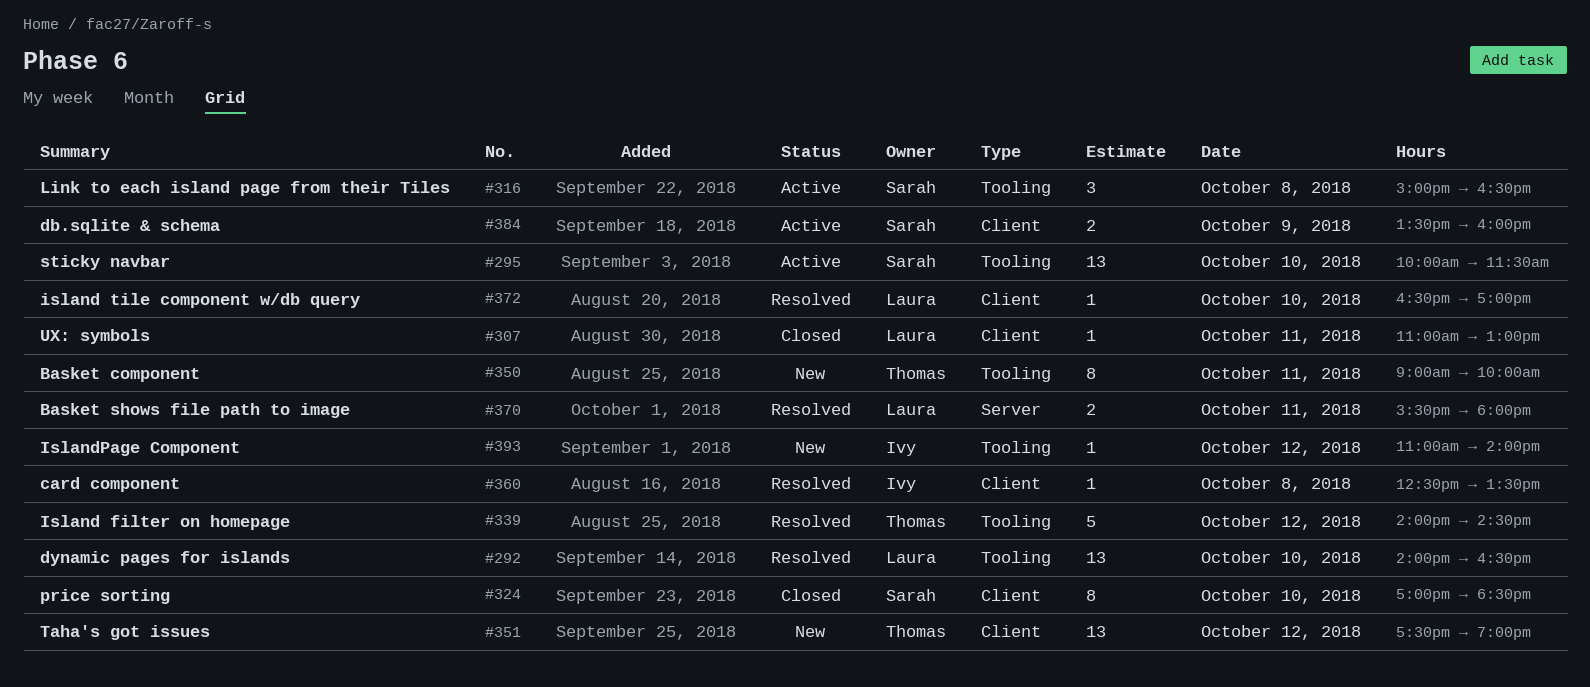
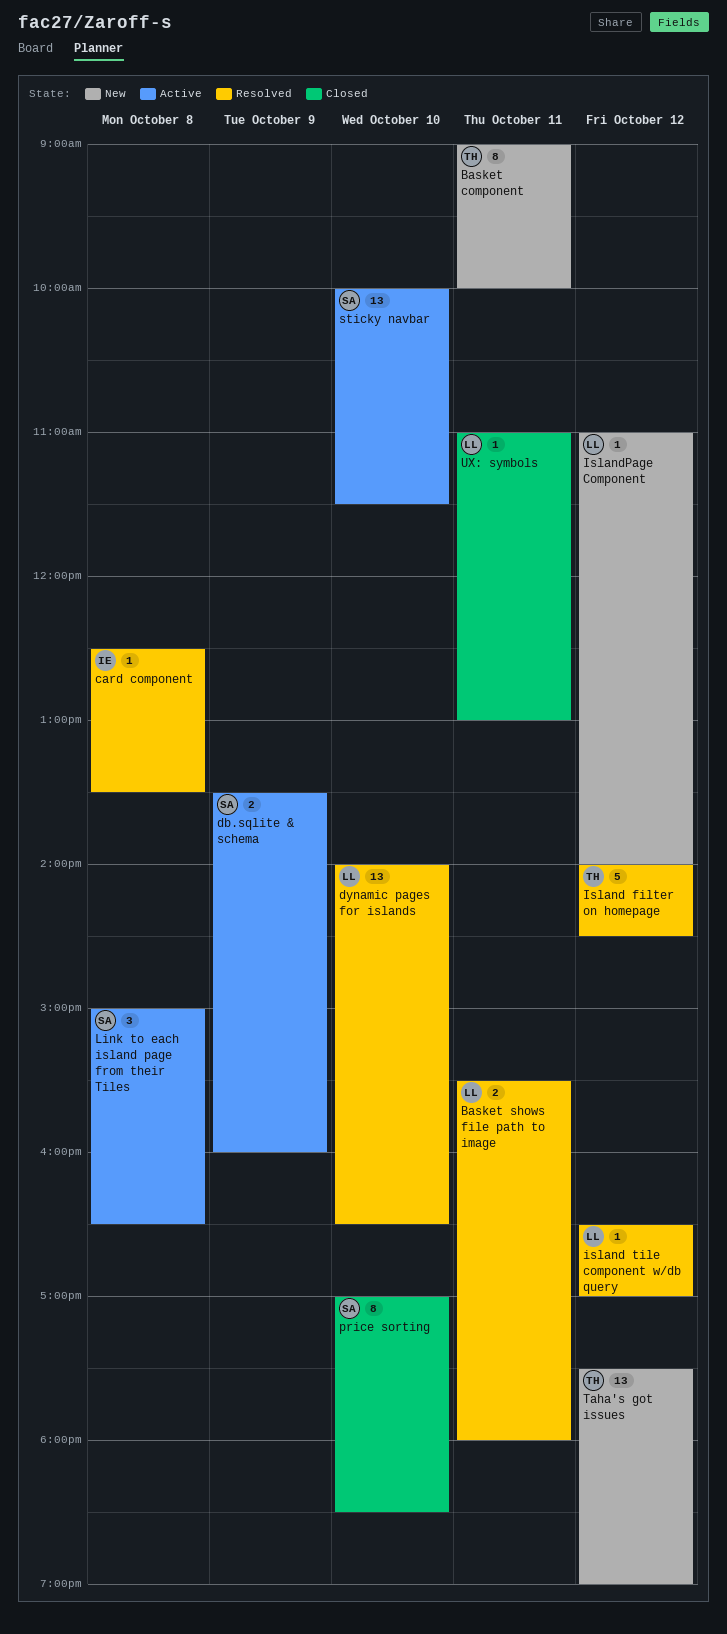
island tile component w/db query, day: Oct 10 -> Oct 12
IslandPage Component, owner: Ivy -> Laura

